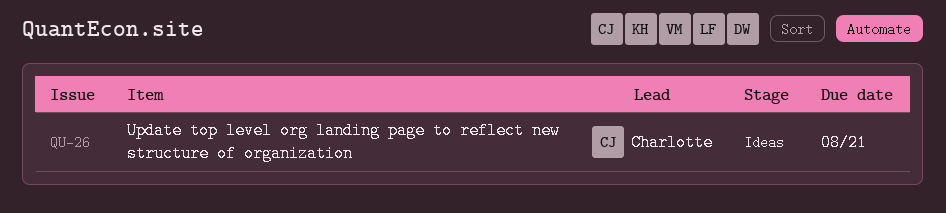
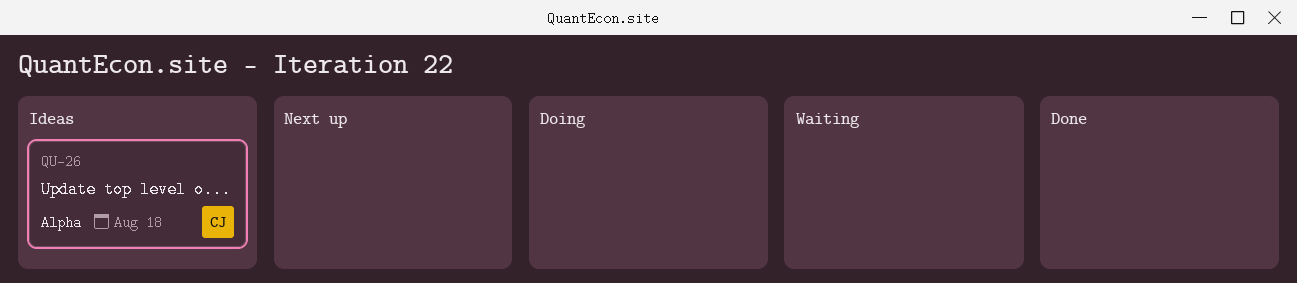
QU-26, due: Aug 21 -> Aug 18

